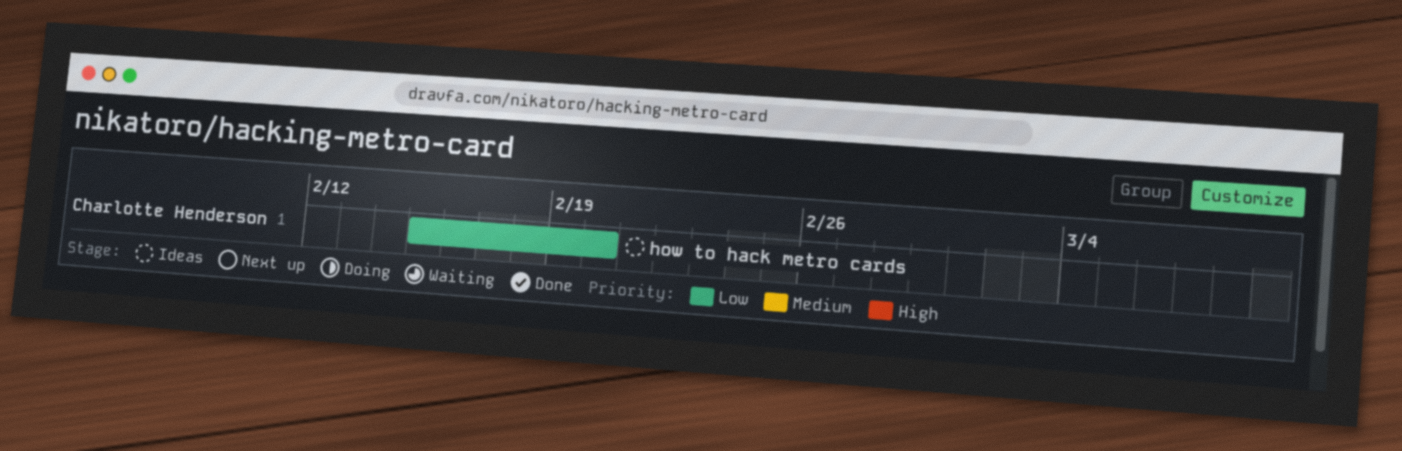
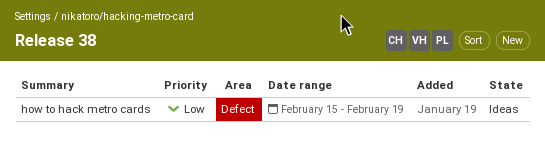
how to hack metro cards, due: Feb 20 -> Feb 19

